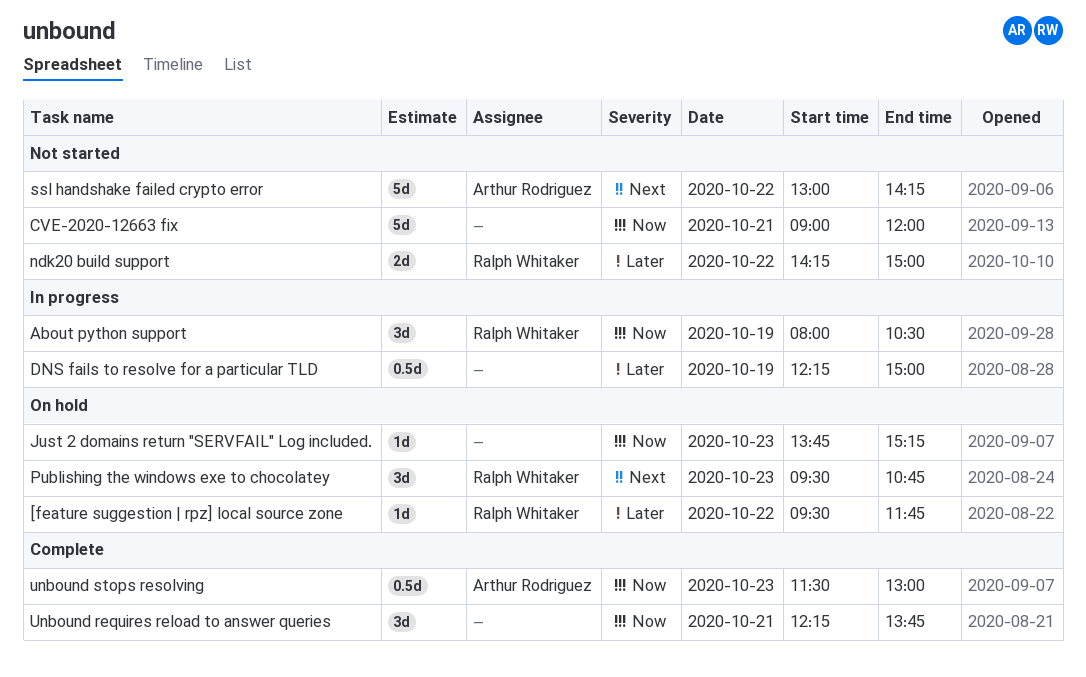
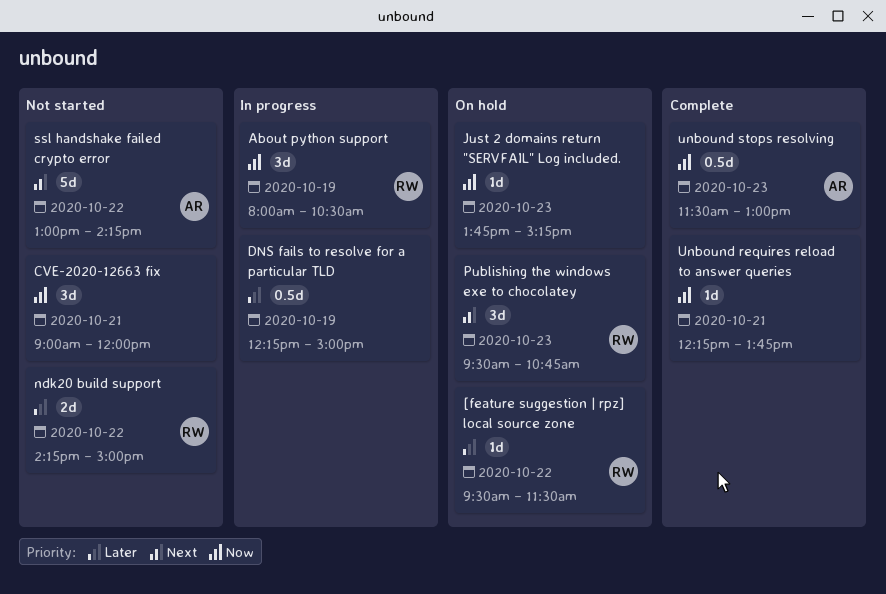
[feature suggestion | rpz] local source zone, ends: 11:45 -> 11:30
CVE-2020-12663 fix, estimate: 5d -> 3d
Unbound requires reload to answer queries, estimate: 3d -> 1d

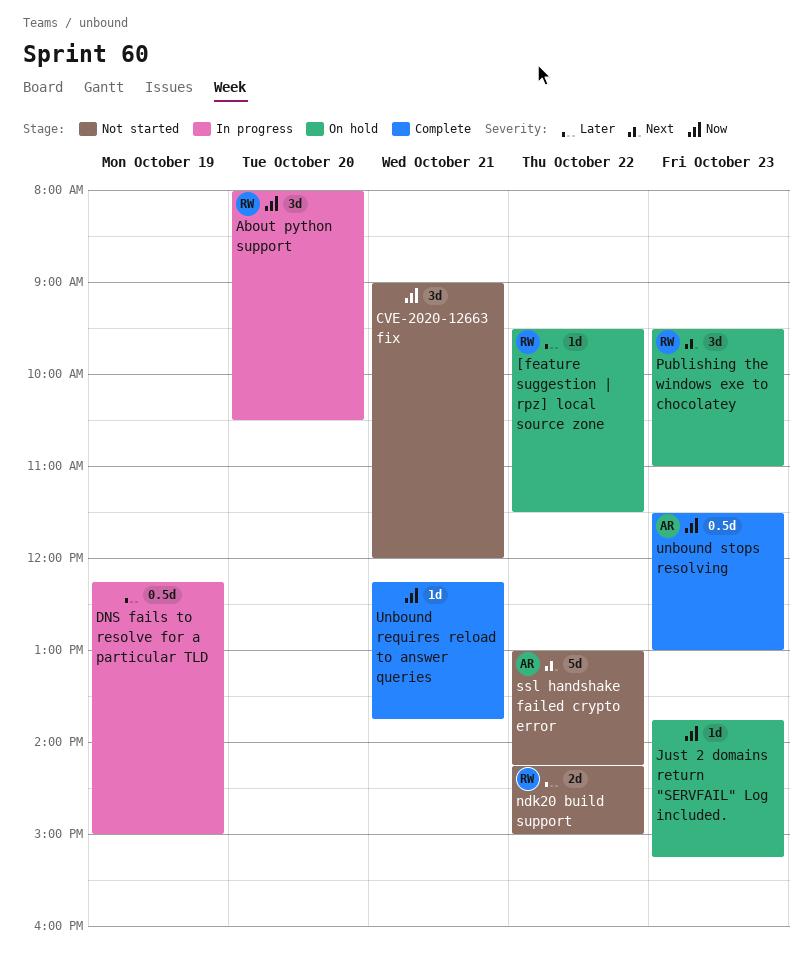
About python support, day: Oct 19 -> Oct 20
Publishing the windows exe to chocolatey, ends: 10:45 -> 11:00

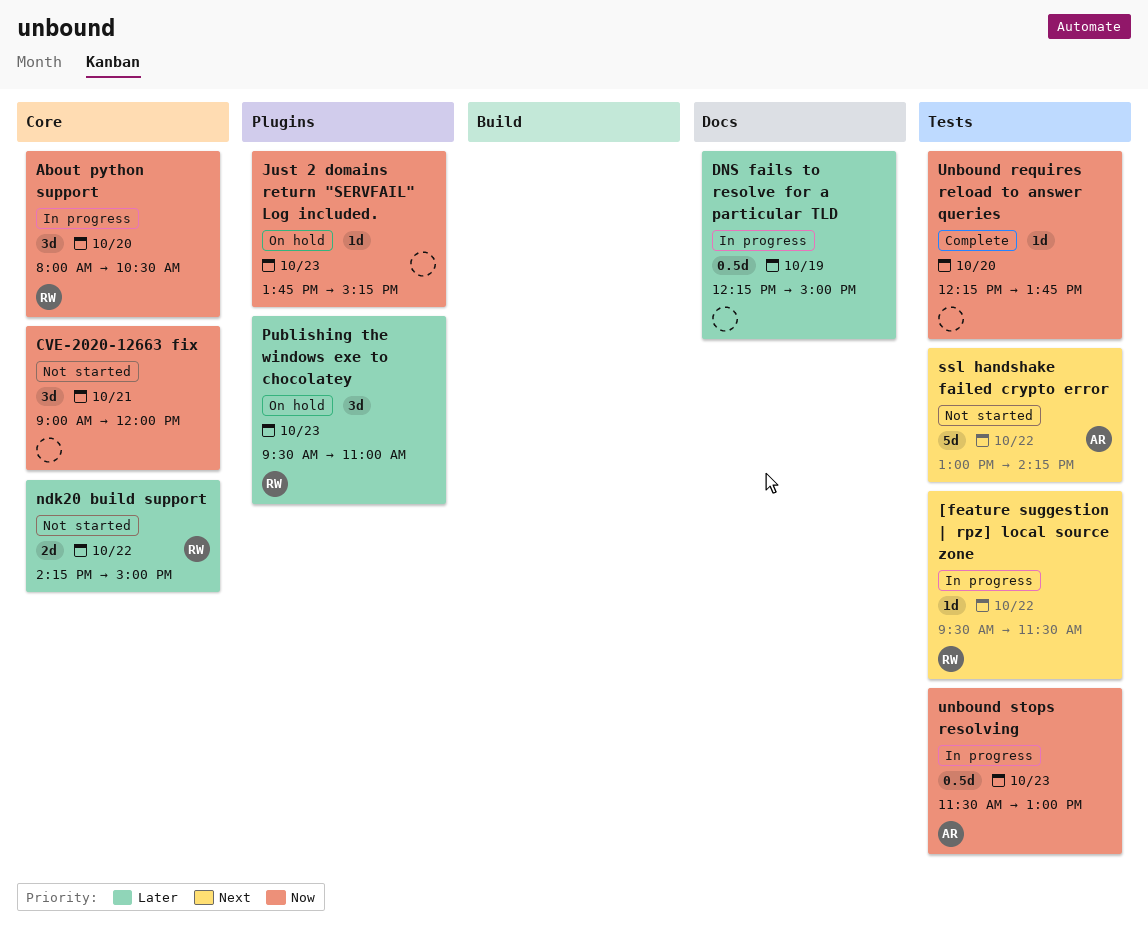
[feature suggestion | rpz] local source zone, status: On hold -> In progress
[feature suggestion | rpz] local source zone, priority: Later -> Next
Publishing the windows exe to chocolatey, priority: Next -> Later
Unbound requires reload to answer queries, day: Oct 21 -> Oct 20
unbound stops resolving, status: Complete -> In progress

